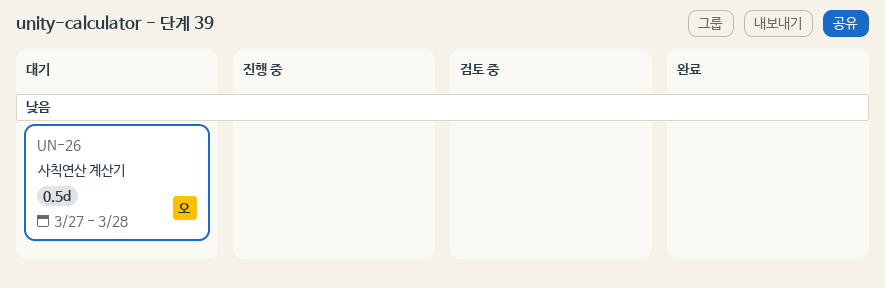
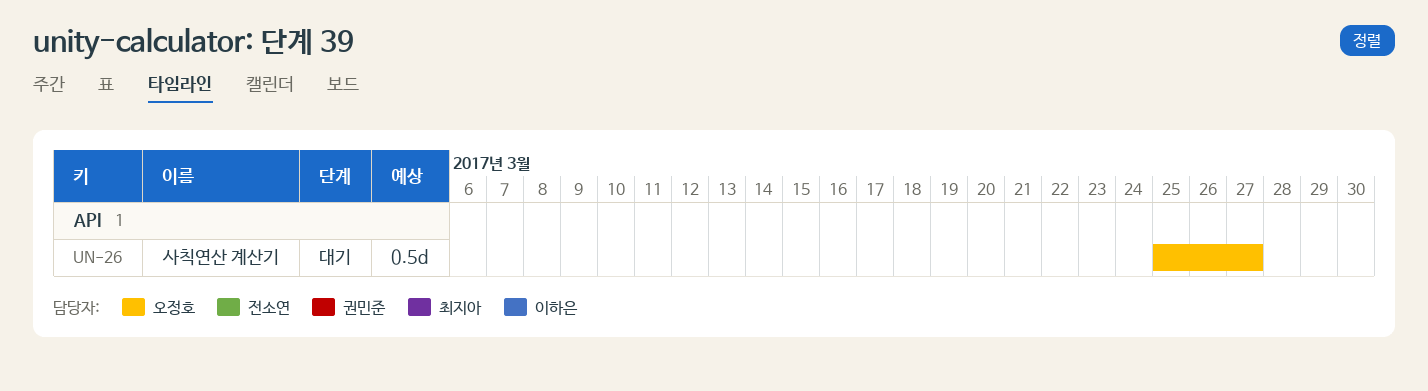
UN-26, start: Mar 27 -> Mar 25
UN-26, due: Mar 28 -> Mar 27

